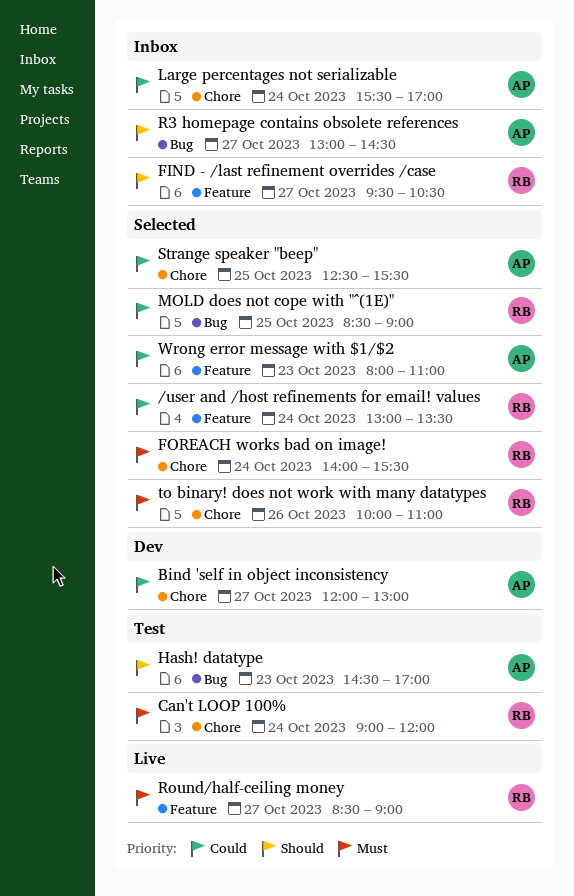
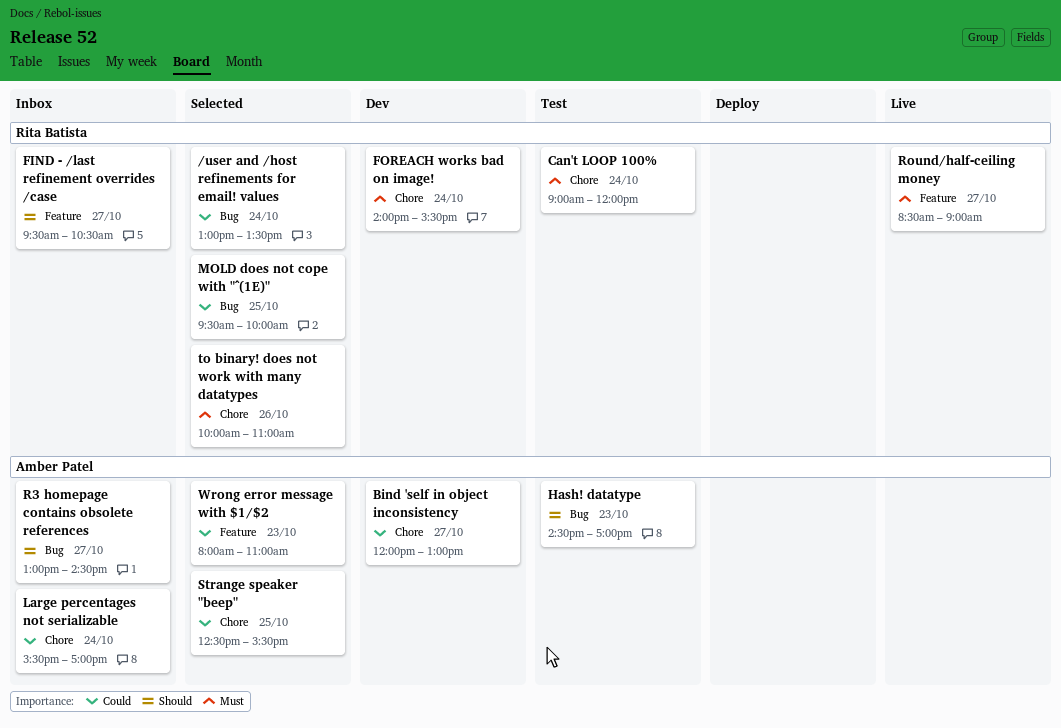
/user and /host refinements for email! values, label: Feature -> Bug
FOREACH works bad on image!, status: Selected -> Dev
MOLD does not cope with "^(1E)", begins: 08:30 -> 09:30
MOLD does not cope with "^(1E)", ends: 09:00 -> 10:00

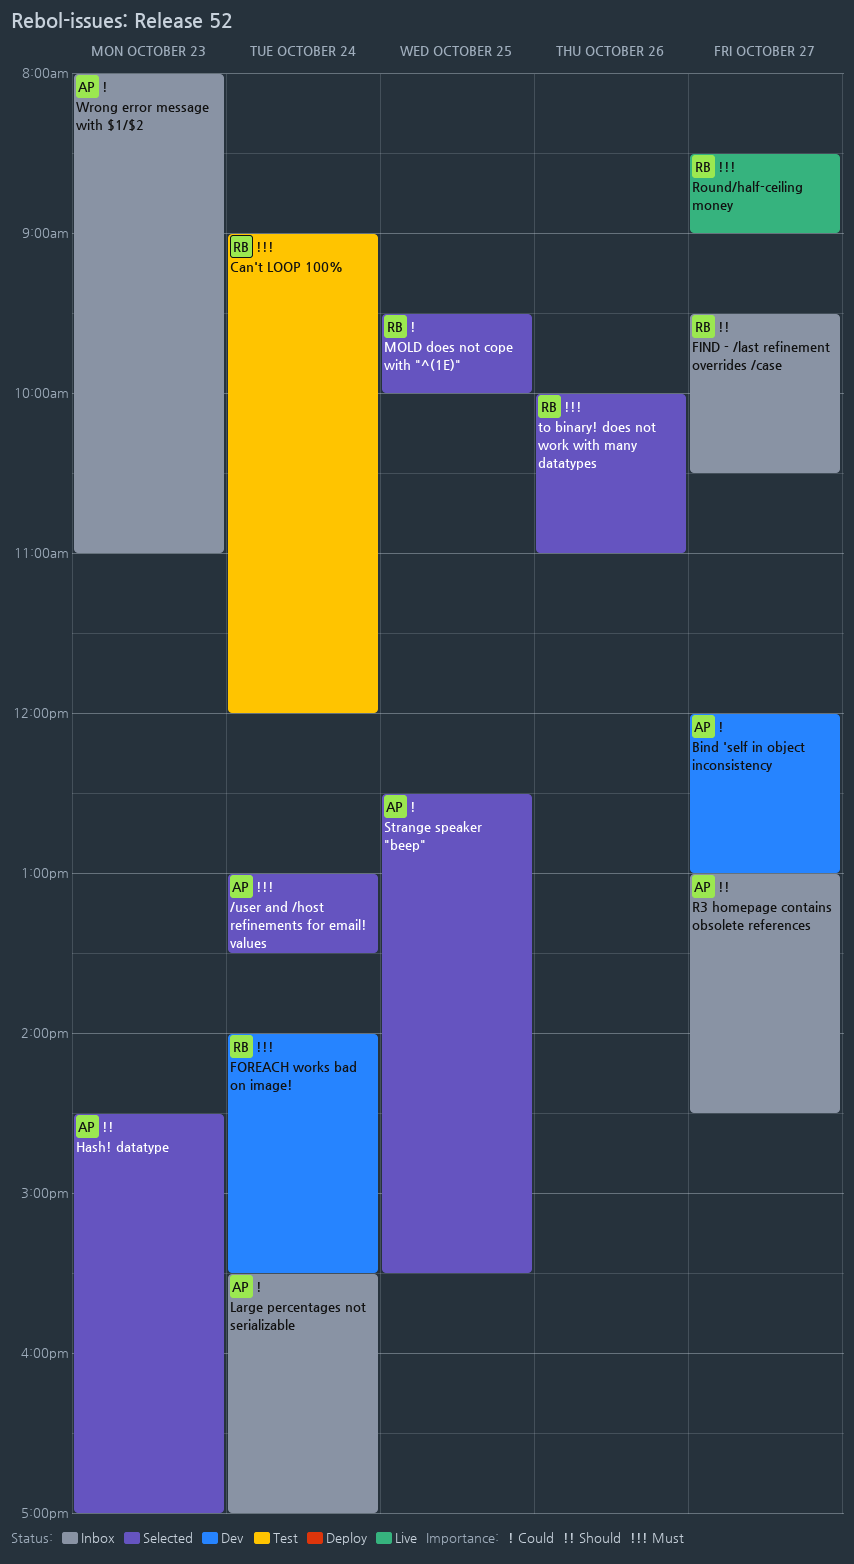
/user and /host refinements for email! values, owner: Rita Batista -> Amber Patel
/user and /host refinements for email! values, priority: Could -> Must
Hash! datatype, status: Test -> Selected
Wrong error message with $1/$2, status: Selected -> Inbox

